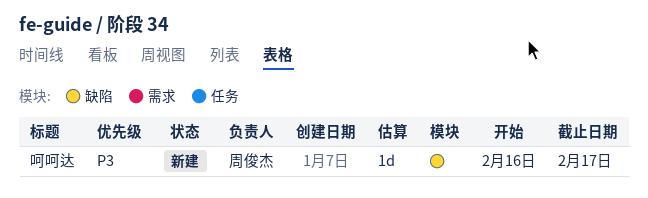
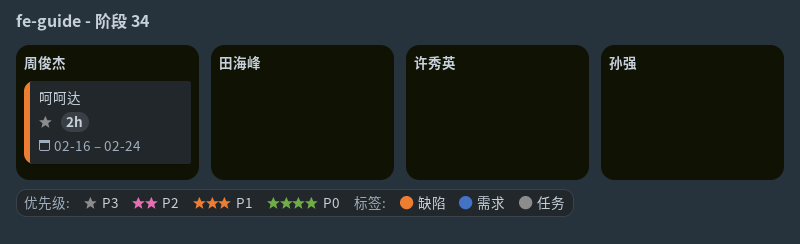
呵呵达, estimate: 1d -> 2h
呵呵达, due: Feb 17 -> Feb 24

